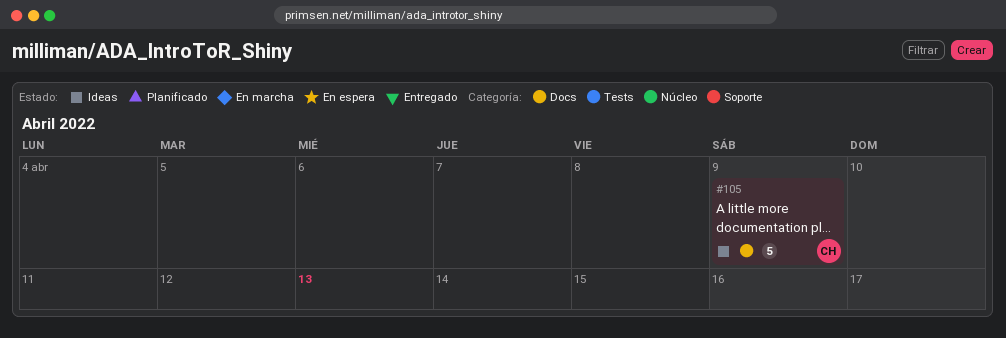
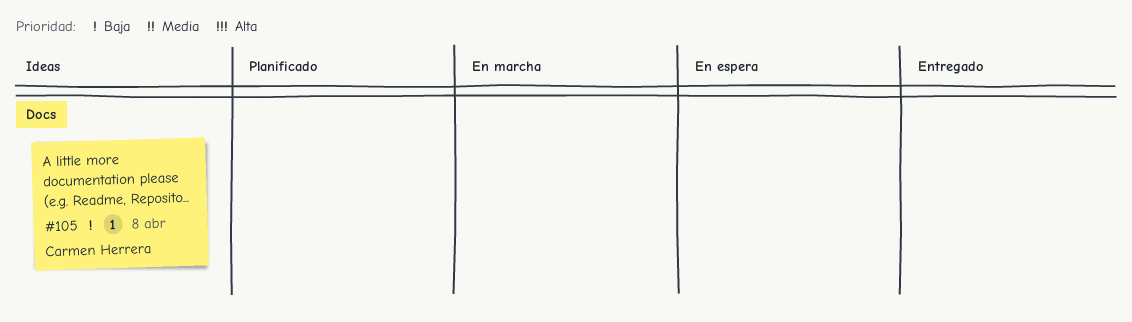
#105, estimate: 5 -> 1
#105, due: Apr 9 -> Apr 8

